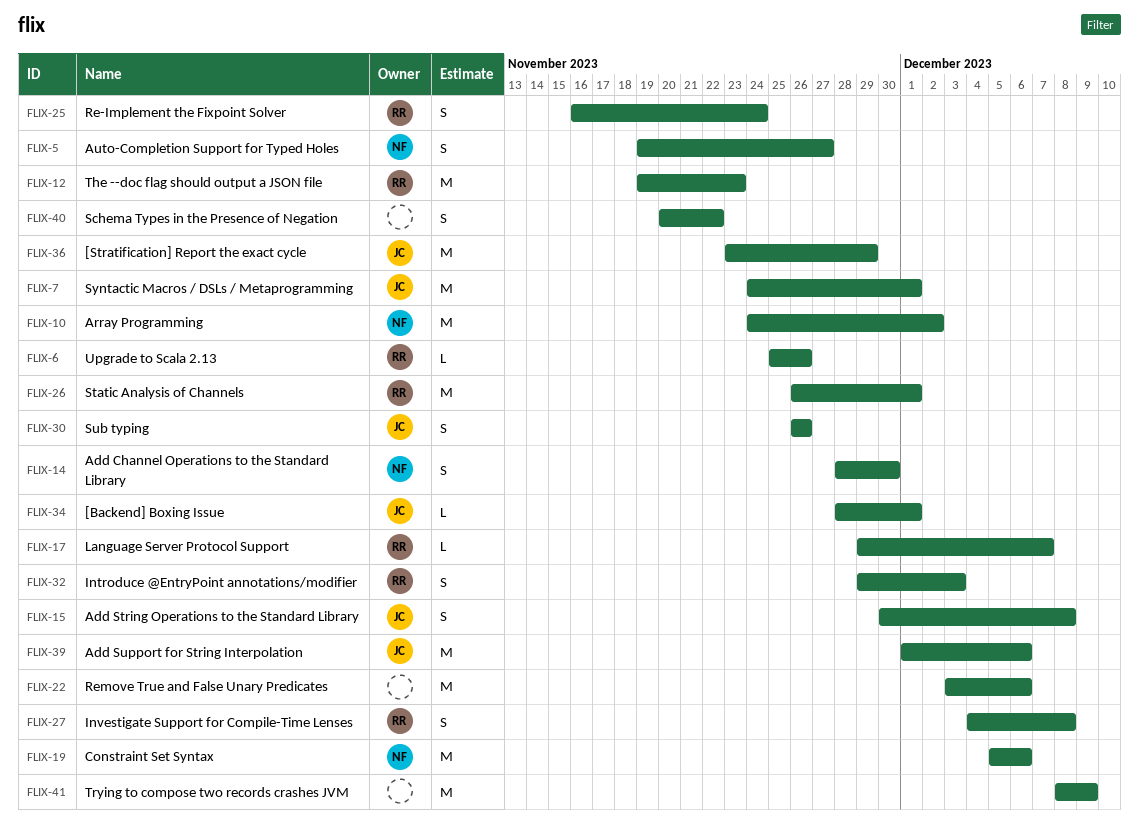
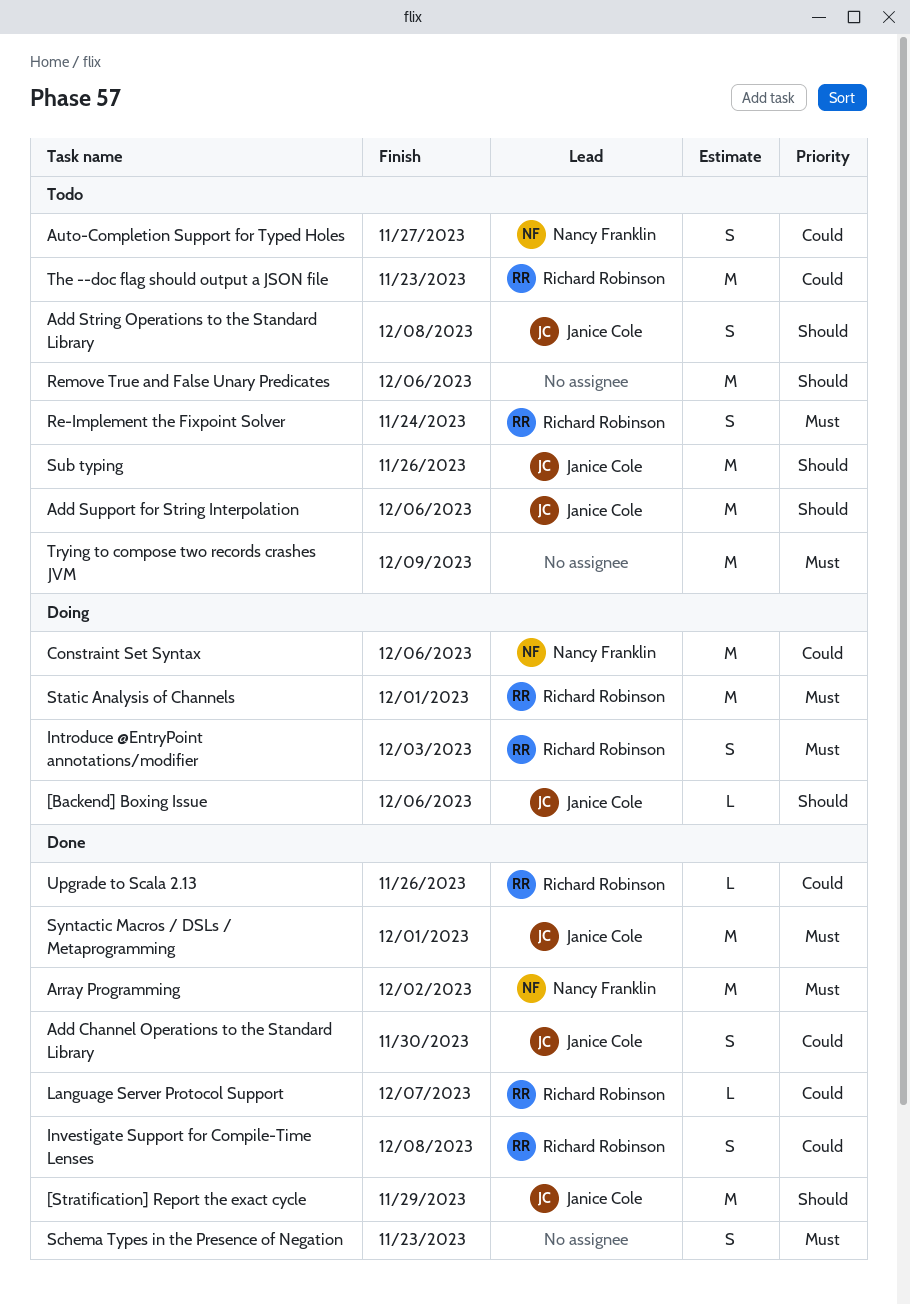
[Backend] Boxing Issue, due: Dec 1 -> Dec 6
Add Channel Operations to the Standard Library, owner: Nancy Franklin -> Janice Cole
Schema Types in the Presence of Negation, due: Nov 22 -> Nov 23
Sub typing, estimate: S -> M

